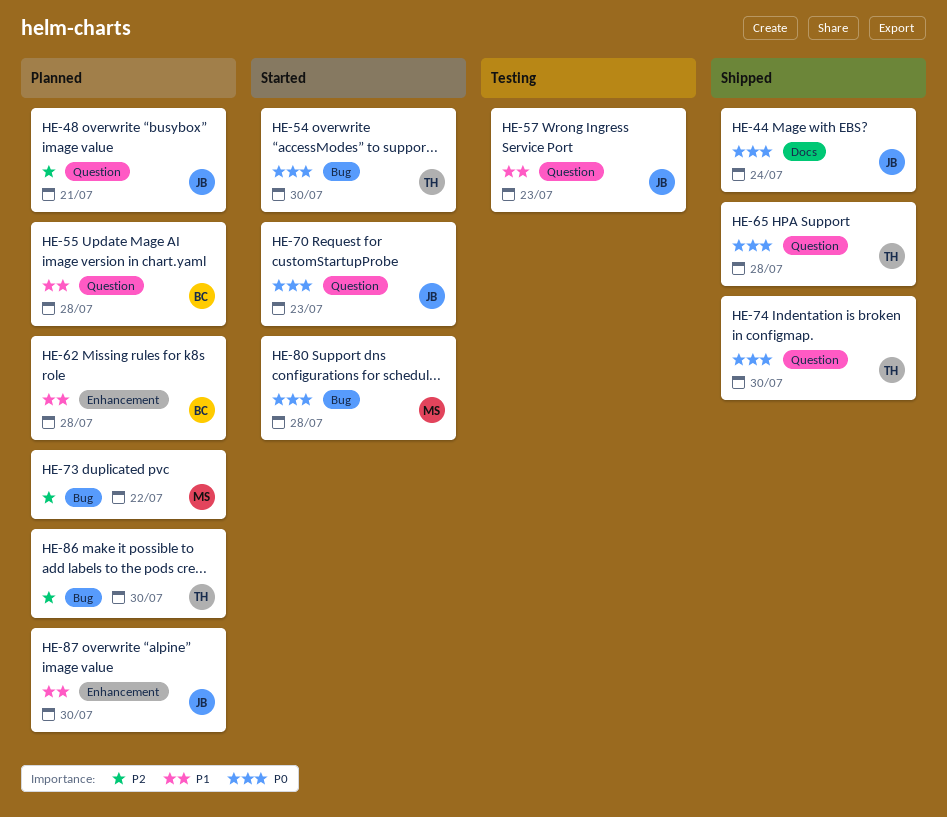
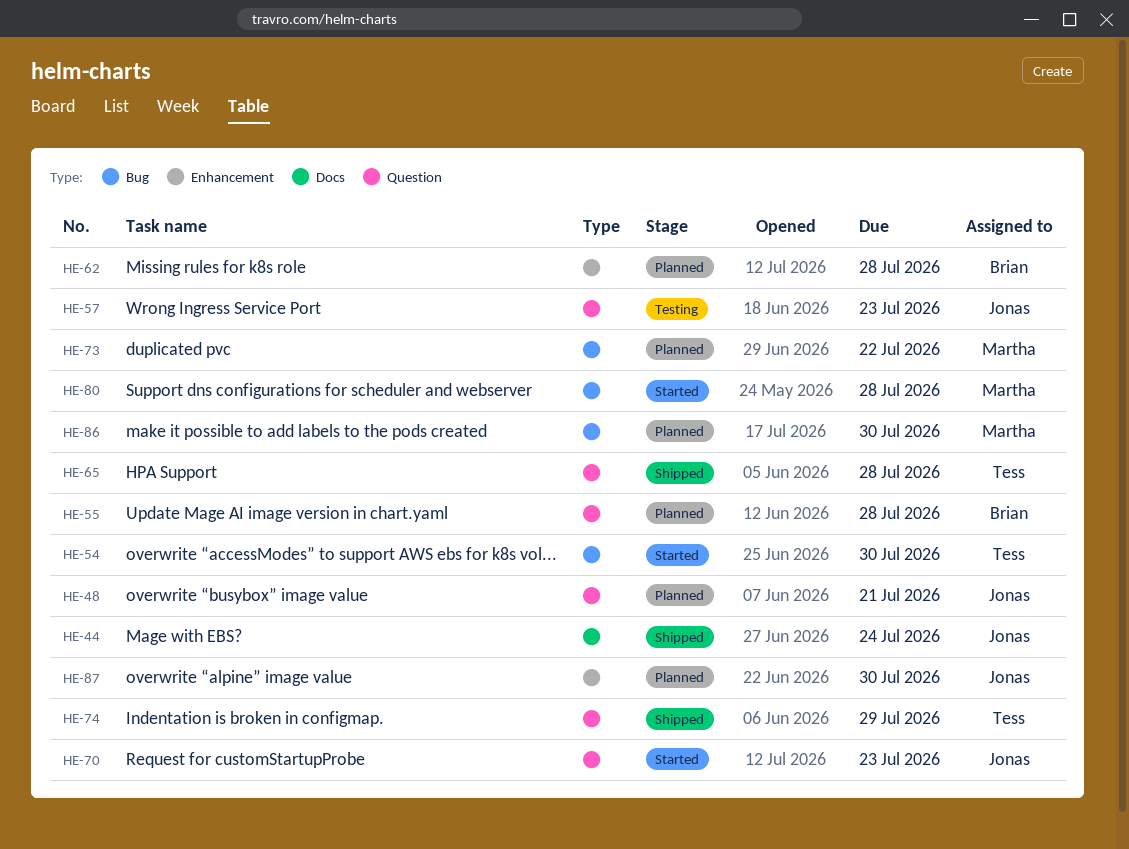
HE-74, due: Jul 30 -> Jul 29
HE-86, owner: Tess -> Martha

